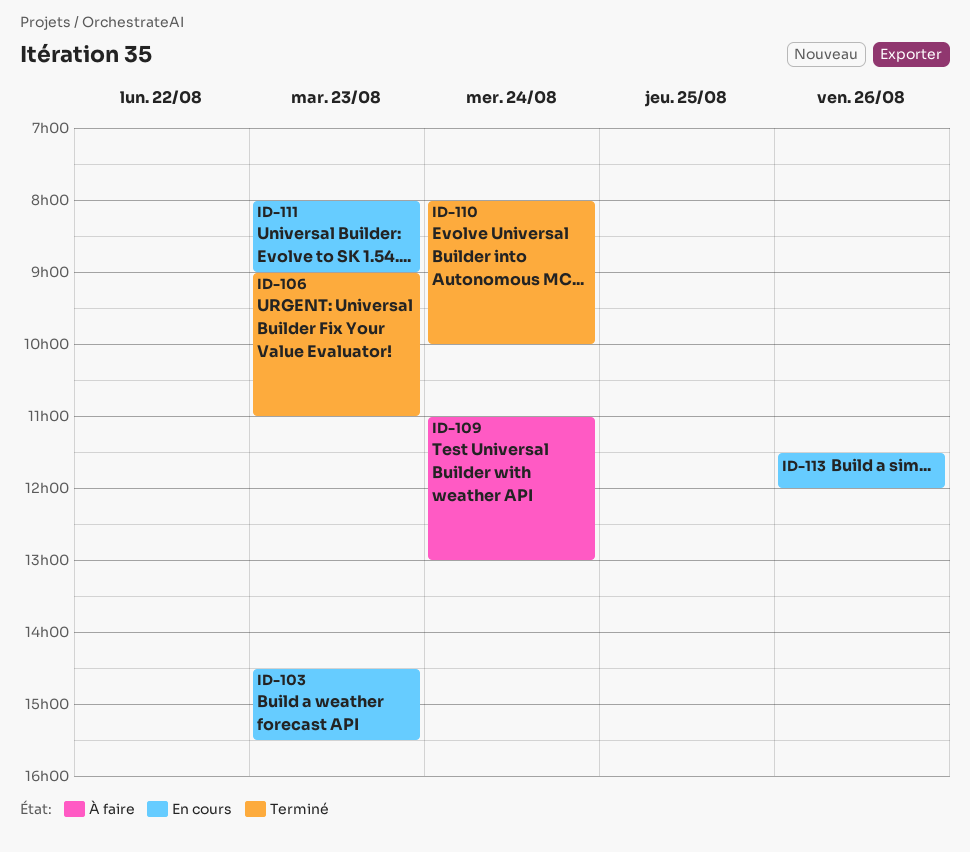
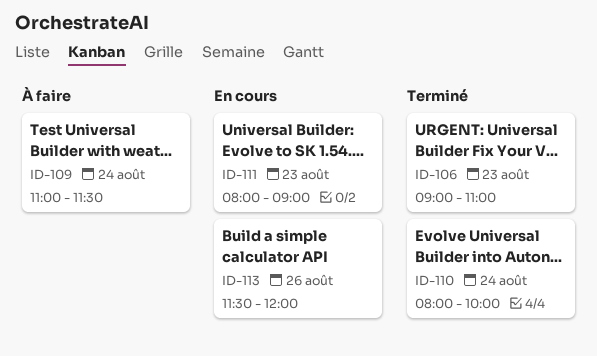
ID-103: present -> none
ID-109, ends: 13:00 -> 11:30

